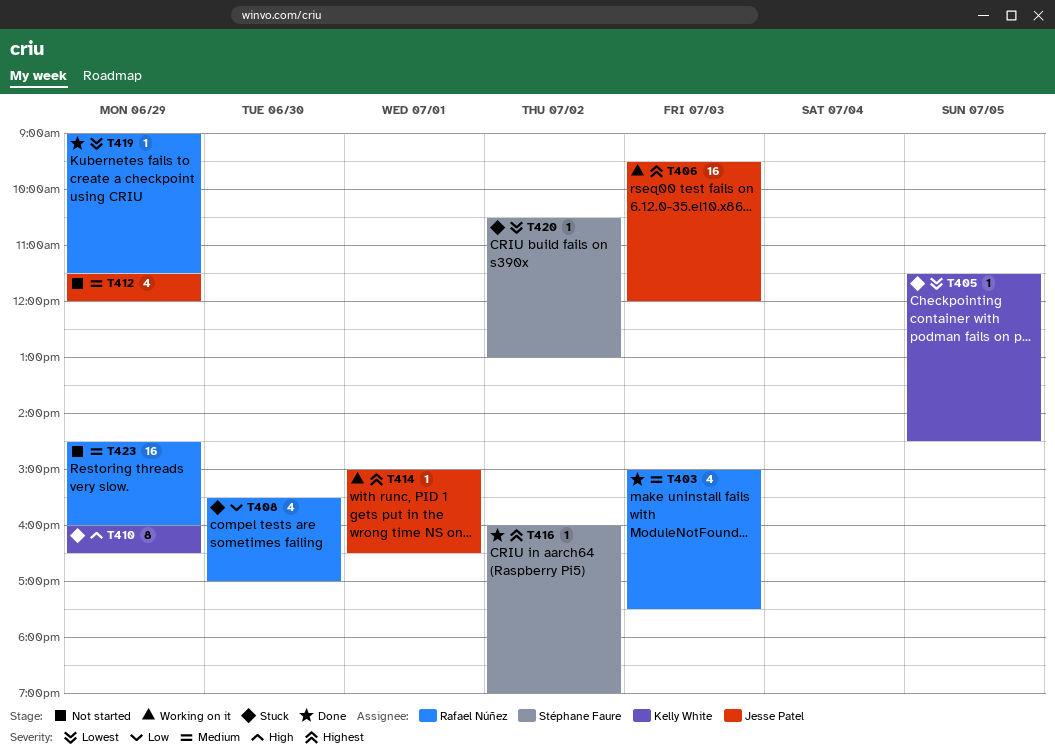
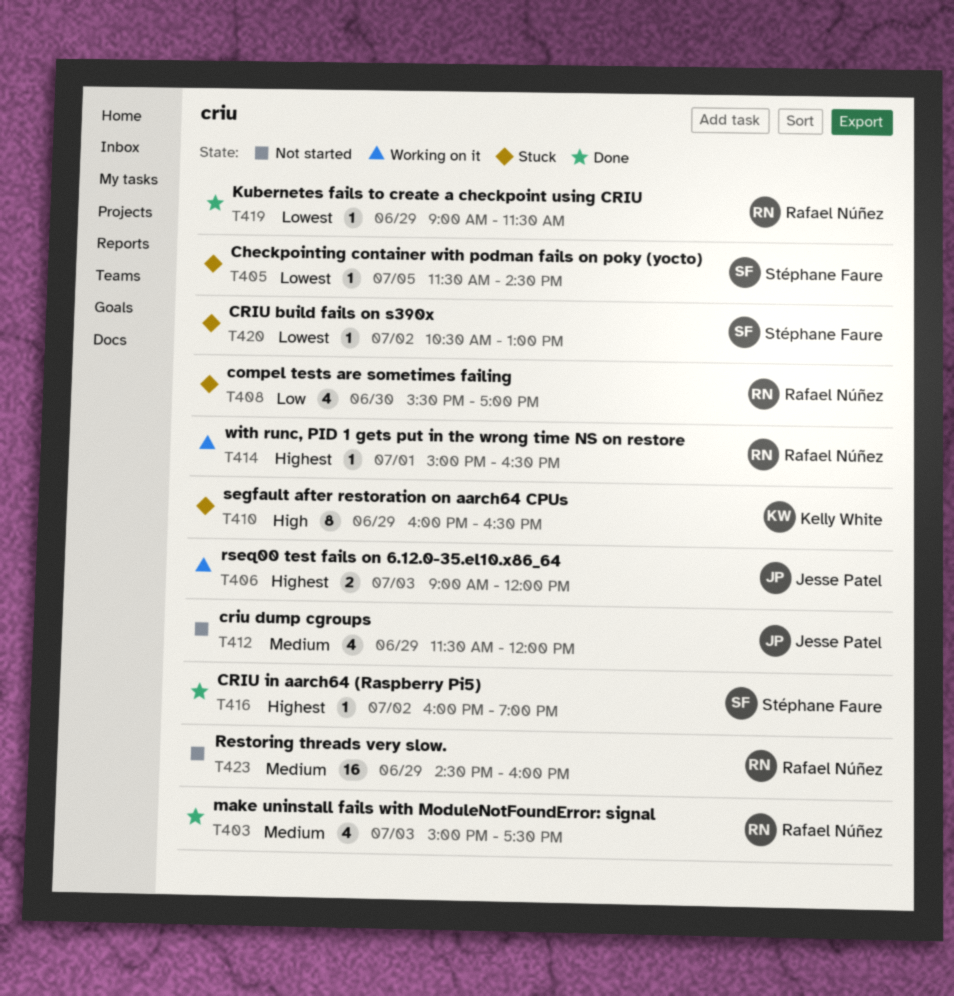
T405, owner: Kelly White -> Stéphane Faure
T406, estimate: 16 -> 2
T406, begins: 09:30 -> 09:00
T414, owner: Jesse Patel -> Rafael Núñez

